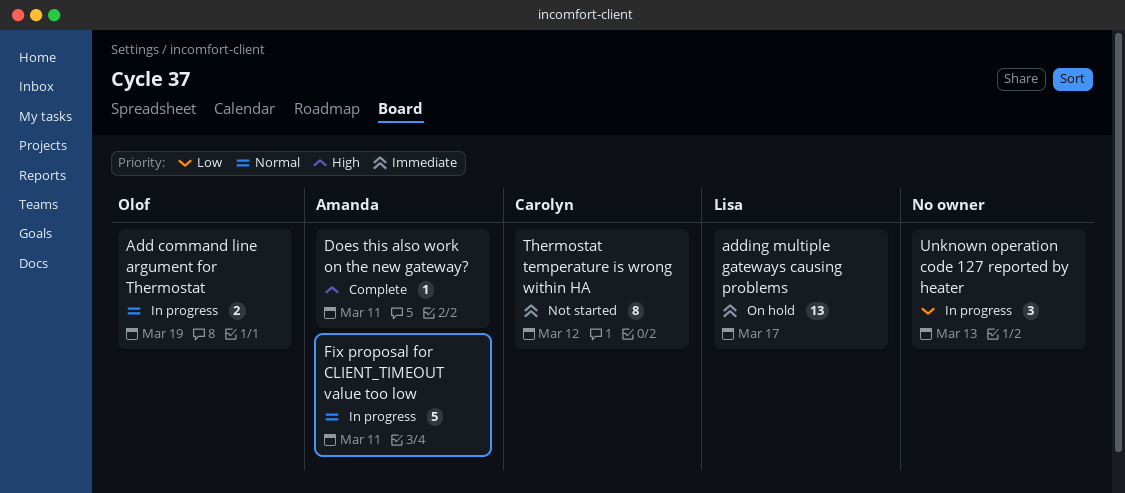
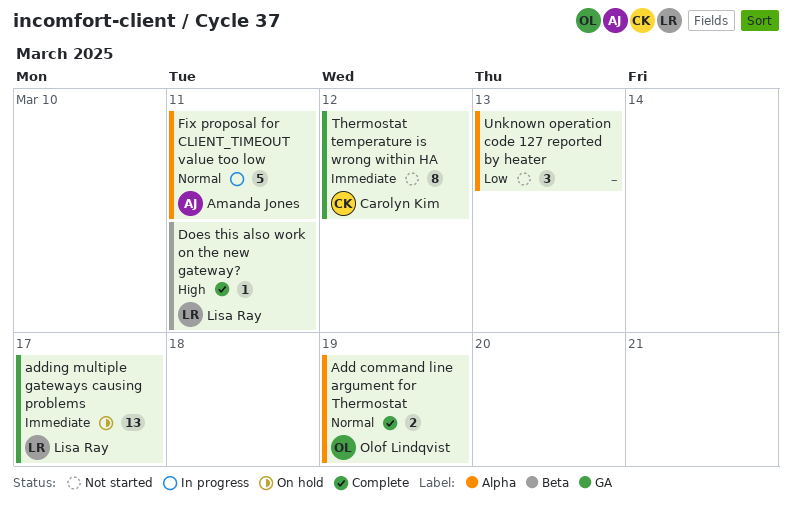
Add command line argument for Thermostat, status: In progress -> Complete
Does this also work on the new gateway?, owner: Amanda Jones -> Lisa Ray
Unknown operation code 127 reported by heater, status: In progress -> Not started

